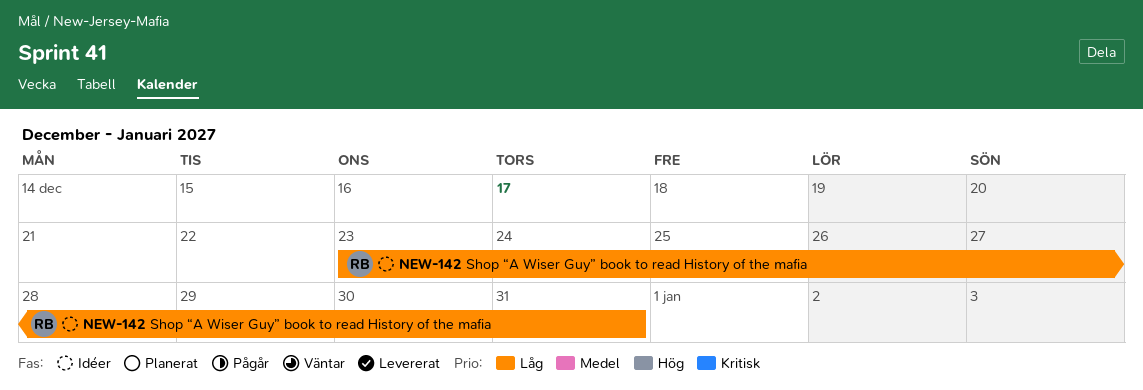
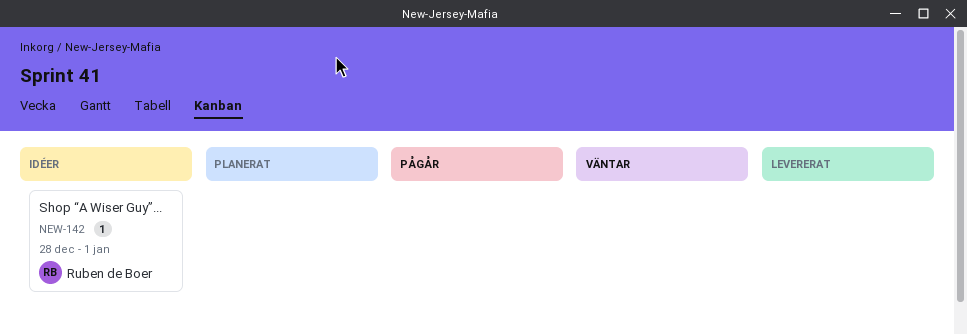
NEW-142, start: Dec 23 -> Dec 28
NEW-142, due: Dec 31 -> Jan 1

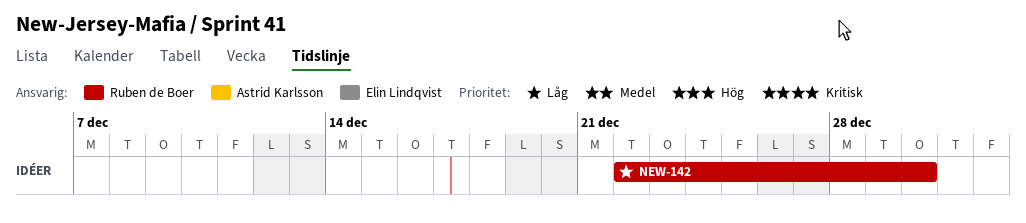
NEW-142, start: Dec 28 -> Dec 22
NEW-142, due: Jan 1 -> Dec 30

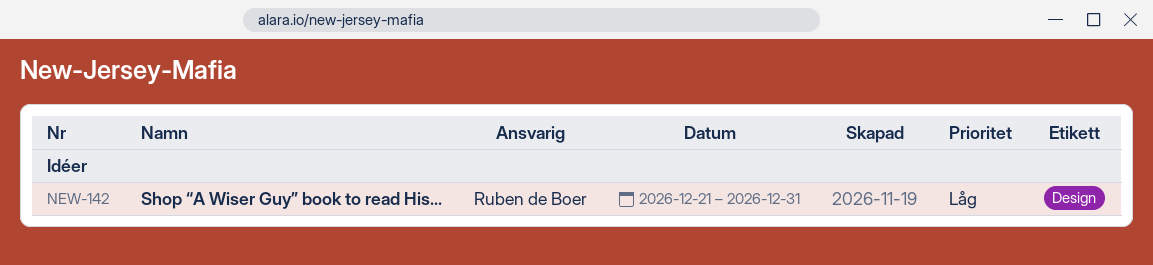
NEW-142, start: Dec 22 -> Dec 21
NEW-142, due: Dec 30 -> Dec 31

